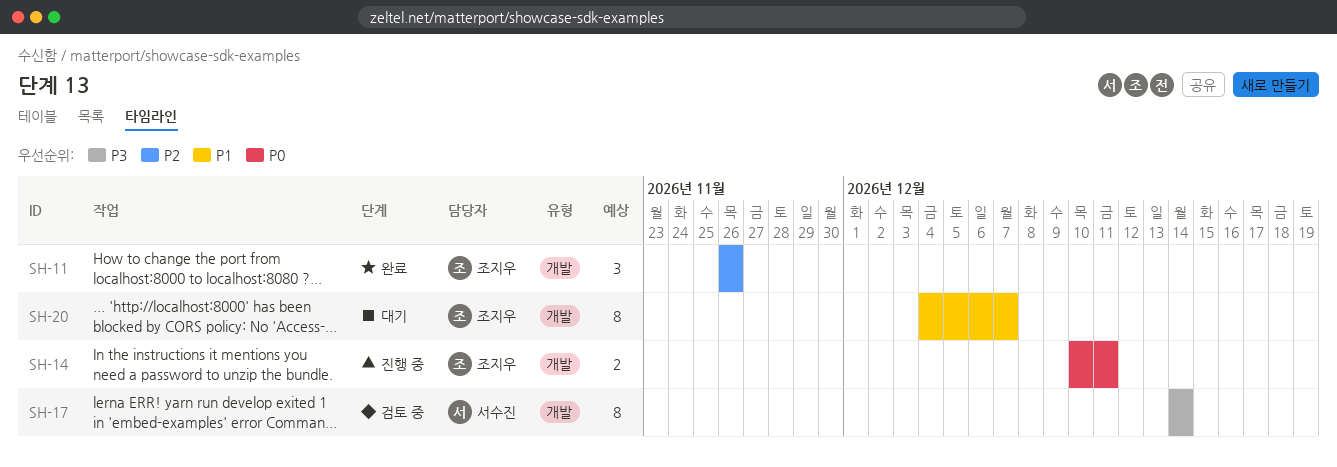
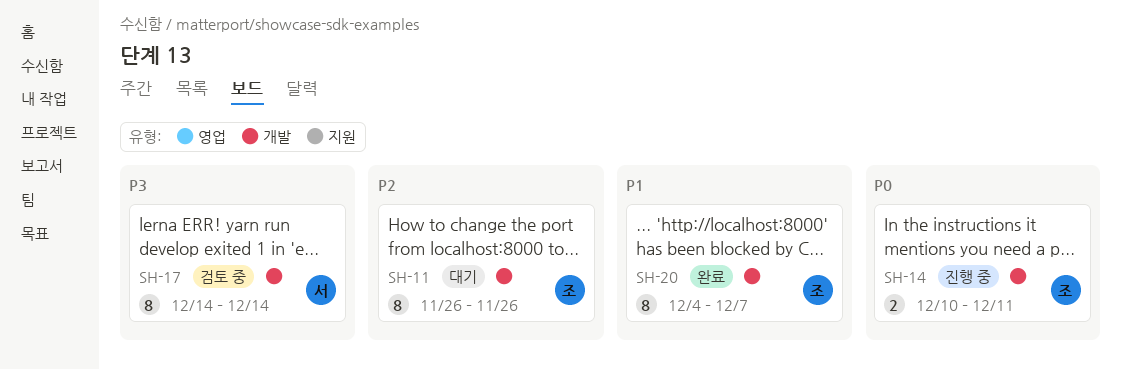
SH-11, status: 완료 -> 대기
SH-11, estimate: 3 -> 8
SH-20, status: 대기 -> 완료

